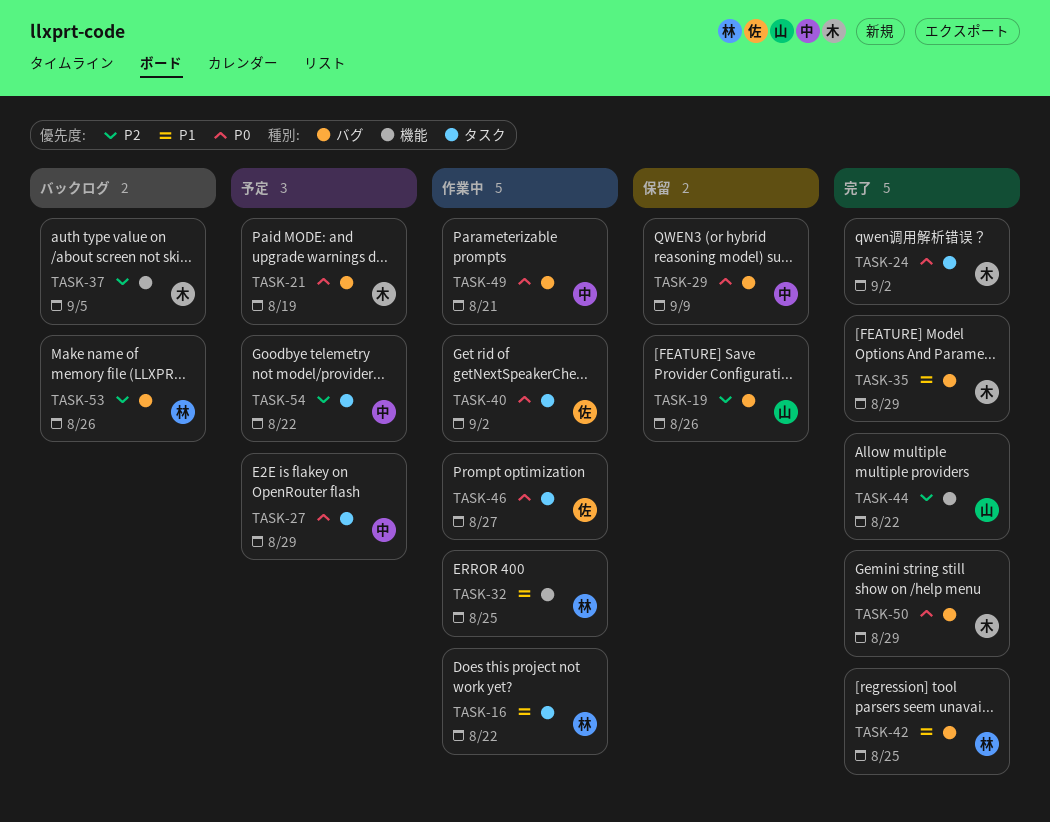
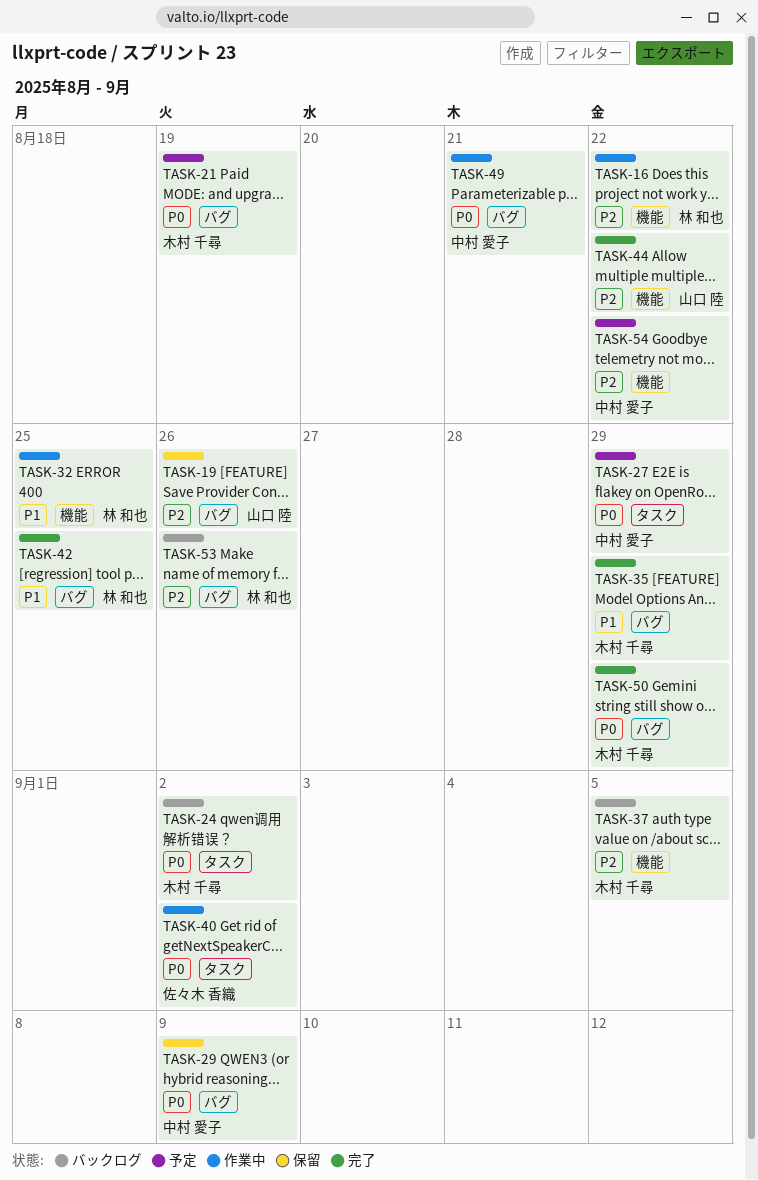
TASK-16, priority: P1 -> P2
TASK-16, label: タスク -> 機能
TASK-24, status: 完了 -> バックログ
TASK-46: present -> none
TASK-54, label: タスク -> 機能

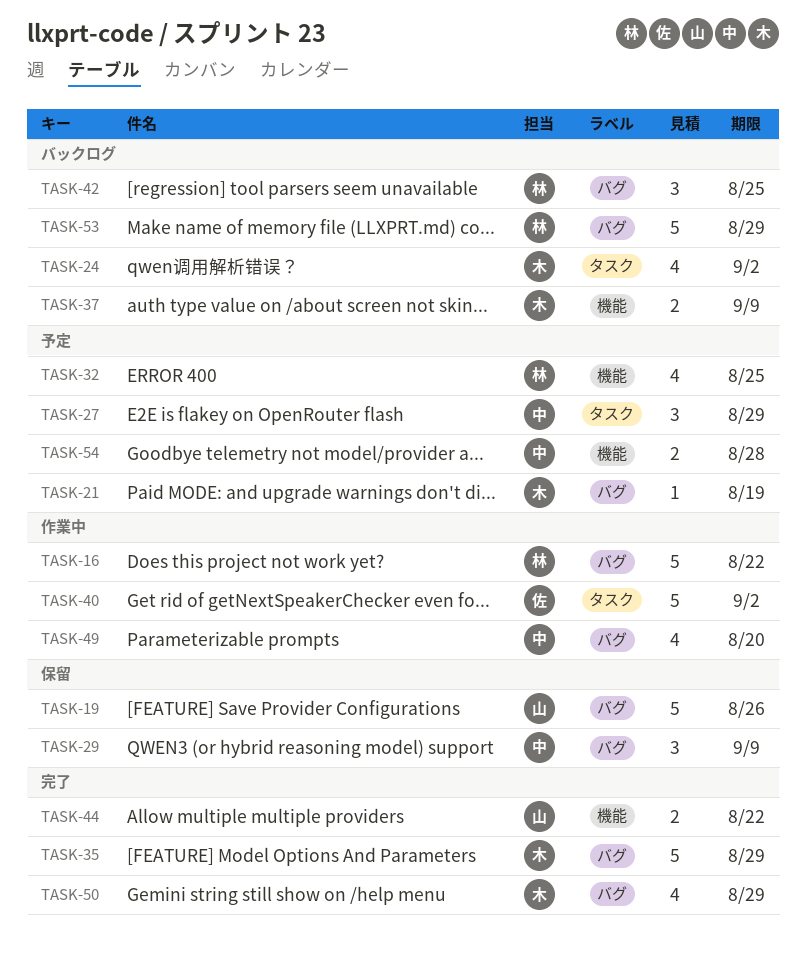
TASK-16, label: 機能 -> バグ
TASK-32, status: 作業中 -> 予定
TASK-37, due: Sep 5 -> Sep 9
TASK-42, status: 完了 -> バックログ
TASK-49, due: Aug 21 -> Aug 20
TASK-53, due: Aug 26 -> Aug 29
TASK-54, due: Aug 22 -> Aug 28

